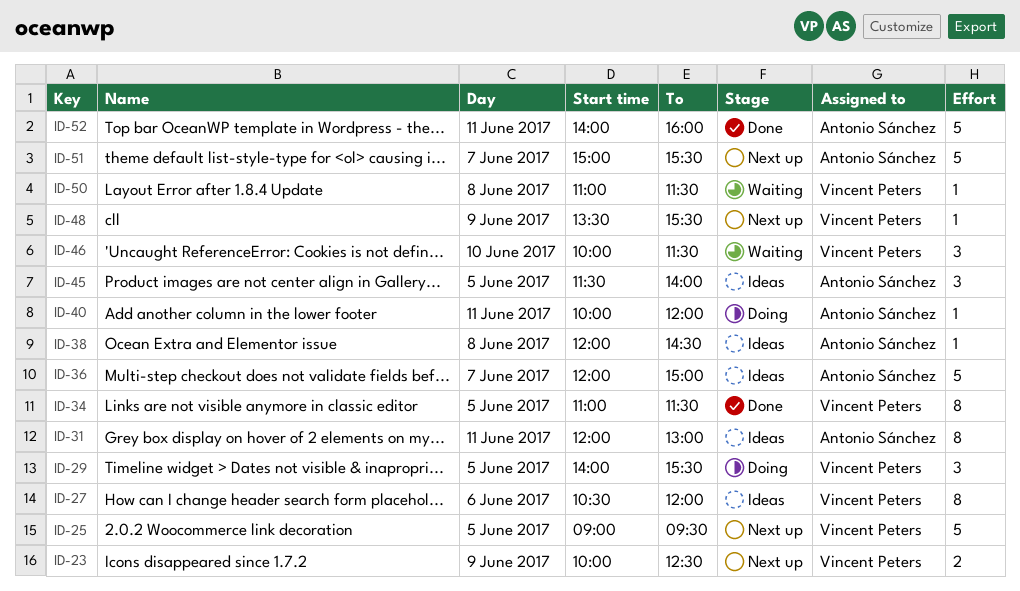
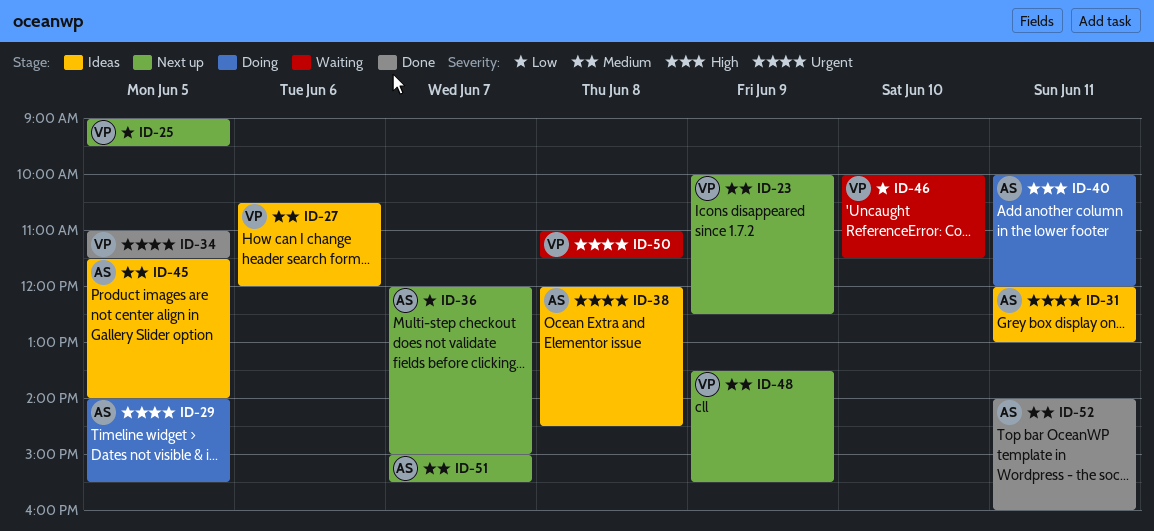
ID-29, owner: Vincent Peters -> Antonio Sánchez
ID-36, status: Ideas -> Next up

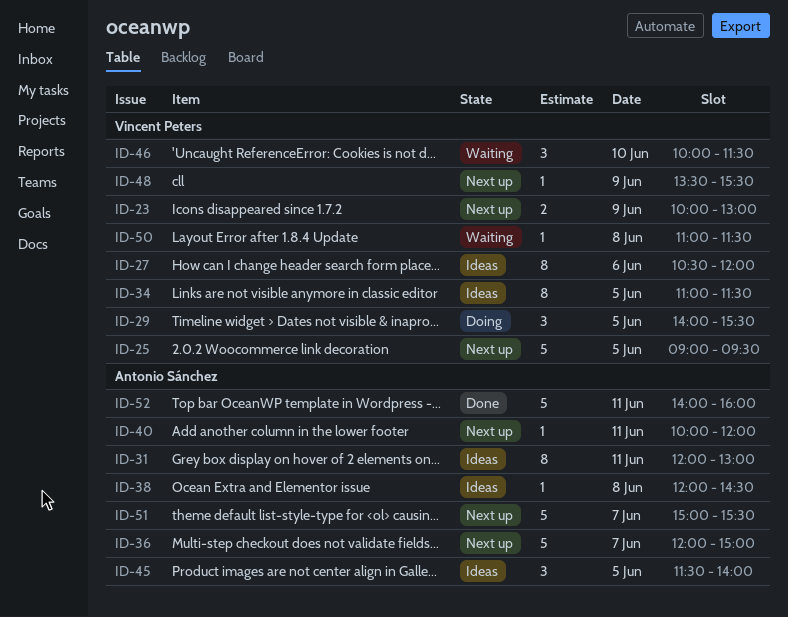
ID-23, ends: 12:30 -> 13:00
ID-29, owner: Antonio Sánchez -> Vincent Peters
ID-34, status: Done -> Ideas
ID-40, status: Doing -> Next up

